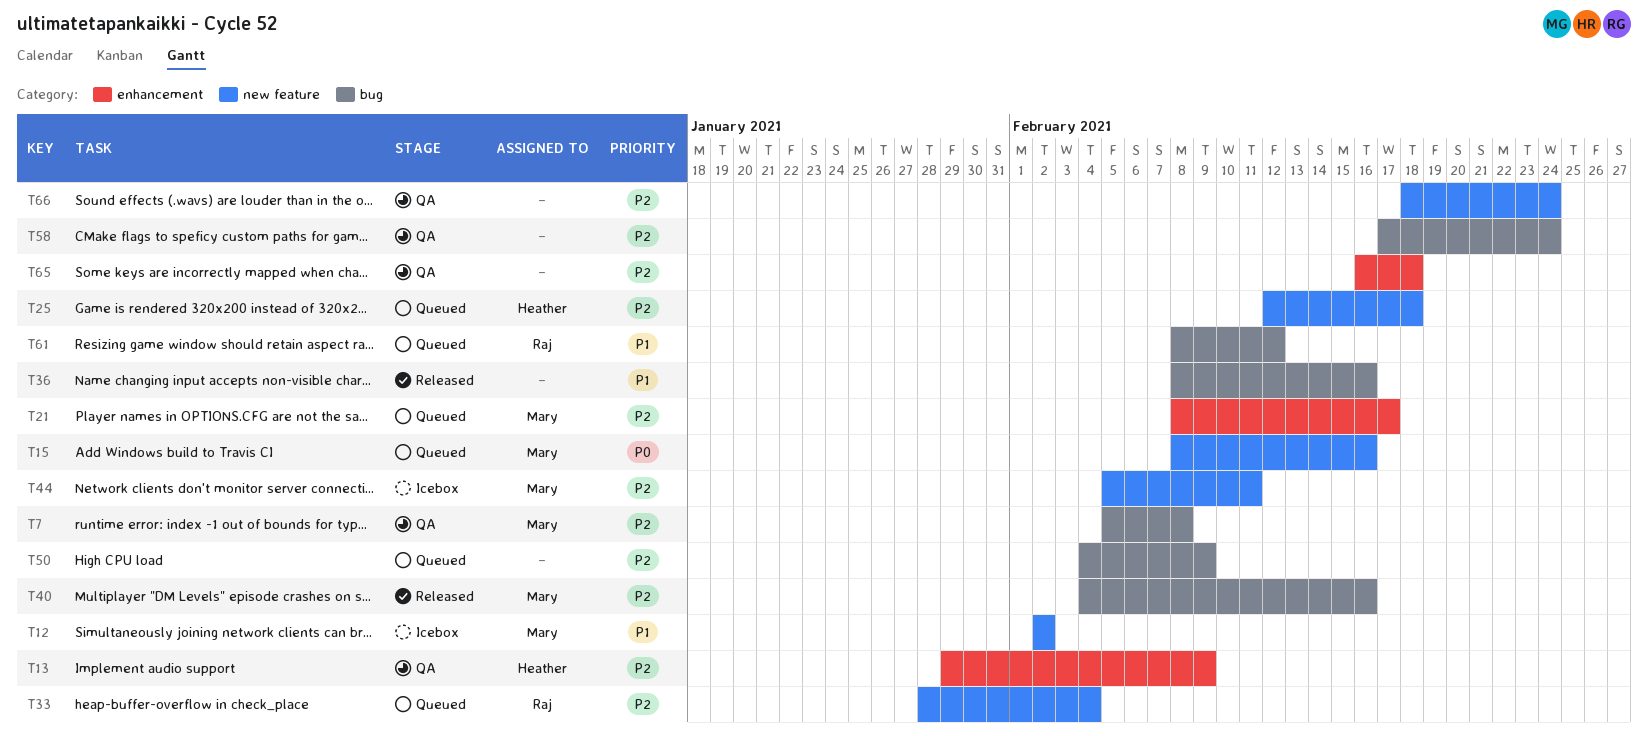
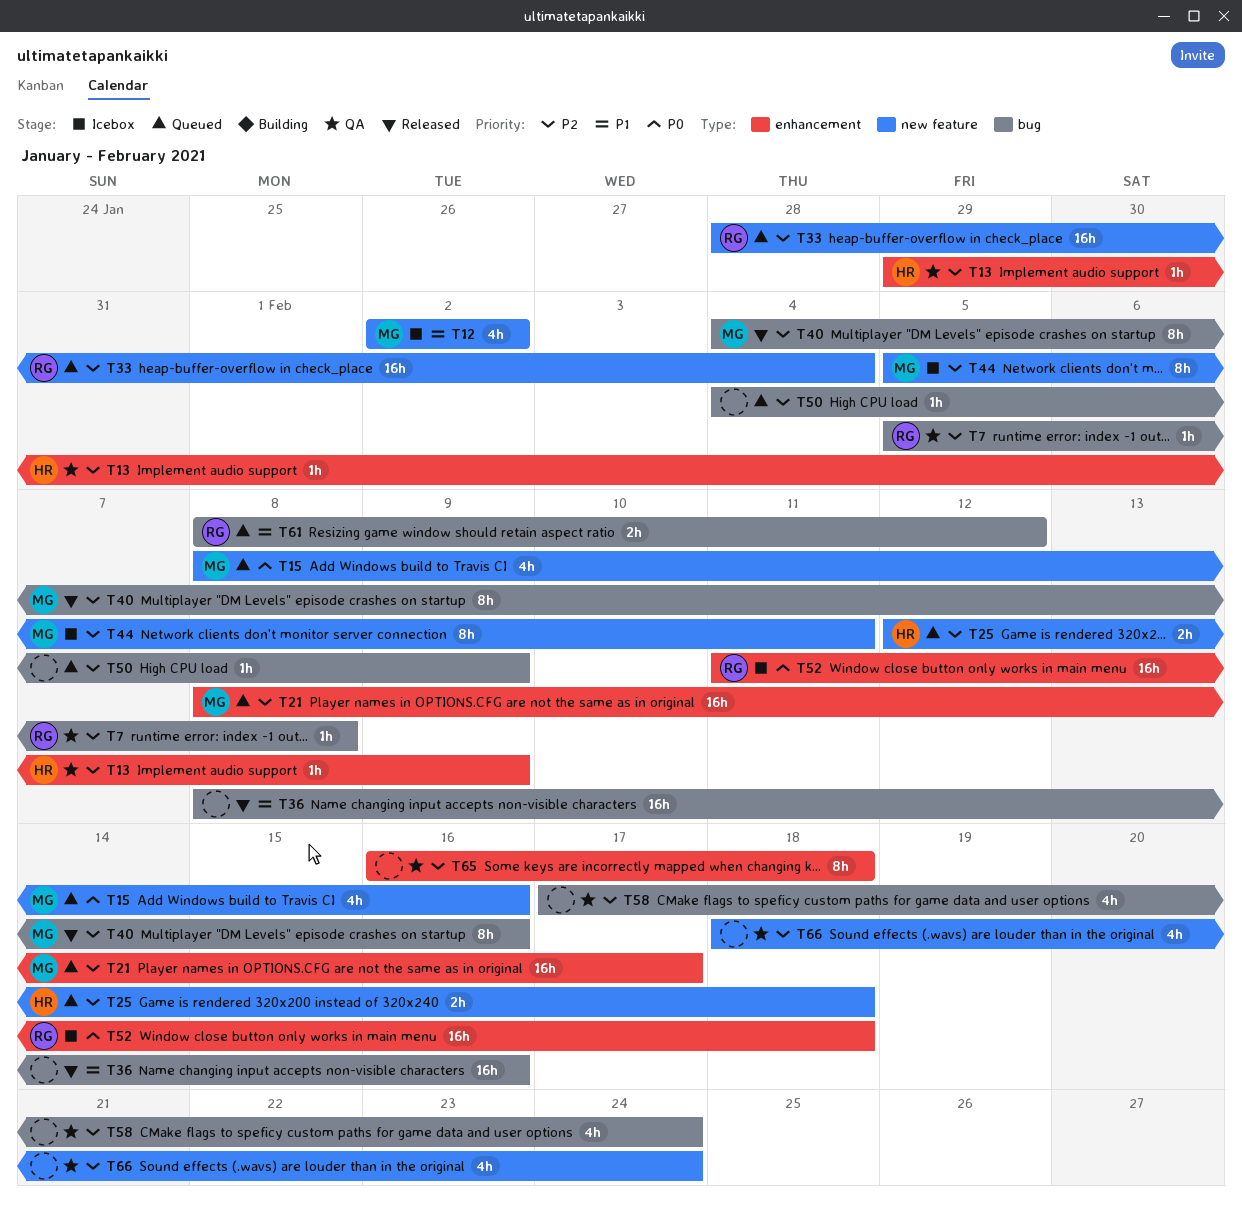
T7, owner: Mary -> Raj
T52: none -> present

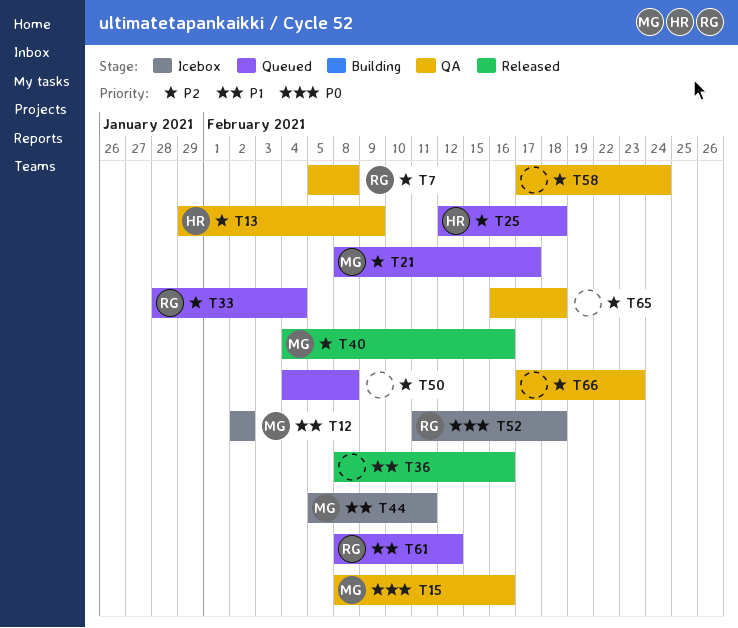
T15, status: Queued -> QA
T44, priority: P2 -> P1
T50, due: Feb 9 -> Feb 8
T66, start: Feb 18 -> Feb 17
T66, due: Feb 24 -> Feb 23

